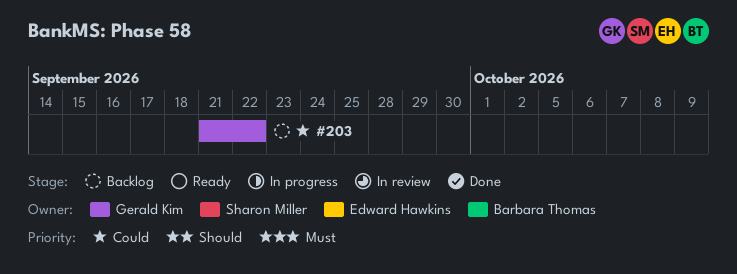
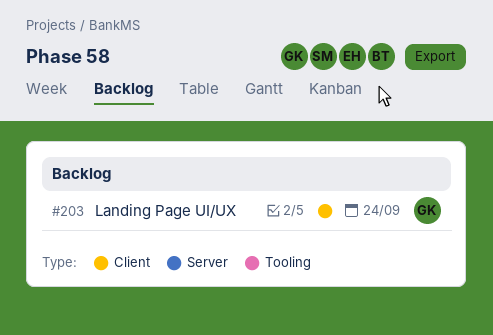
#203, due: Sep 22 -> Sep 24

